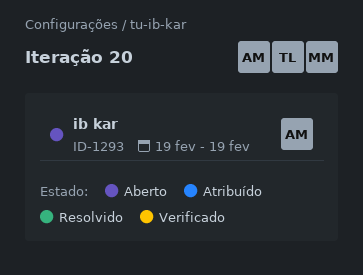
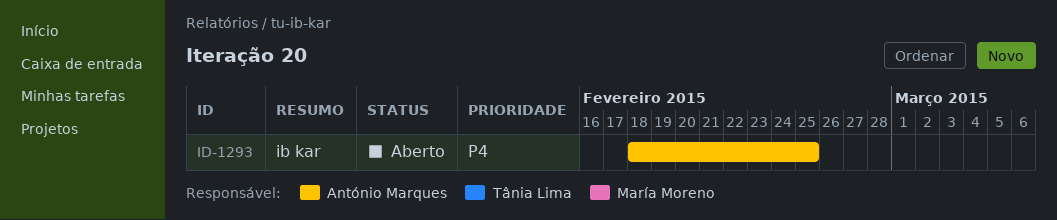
ID-1293, start: Feb 19 -> Feb 18
ID-1293, due: Feb 19 -> Feb 25

